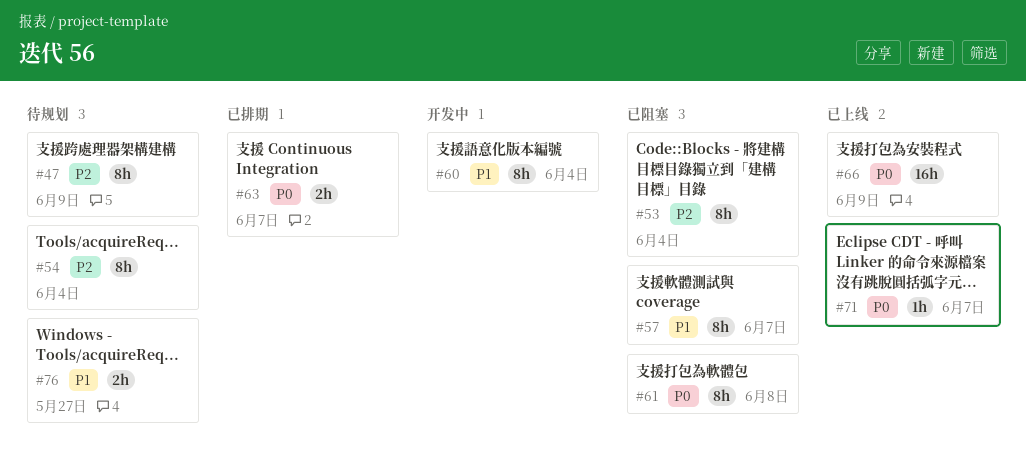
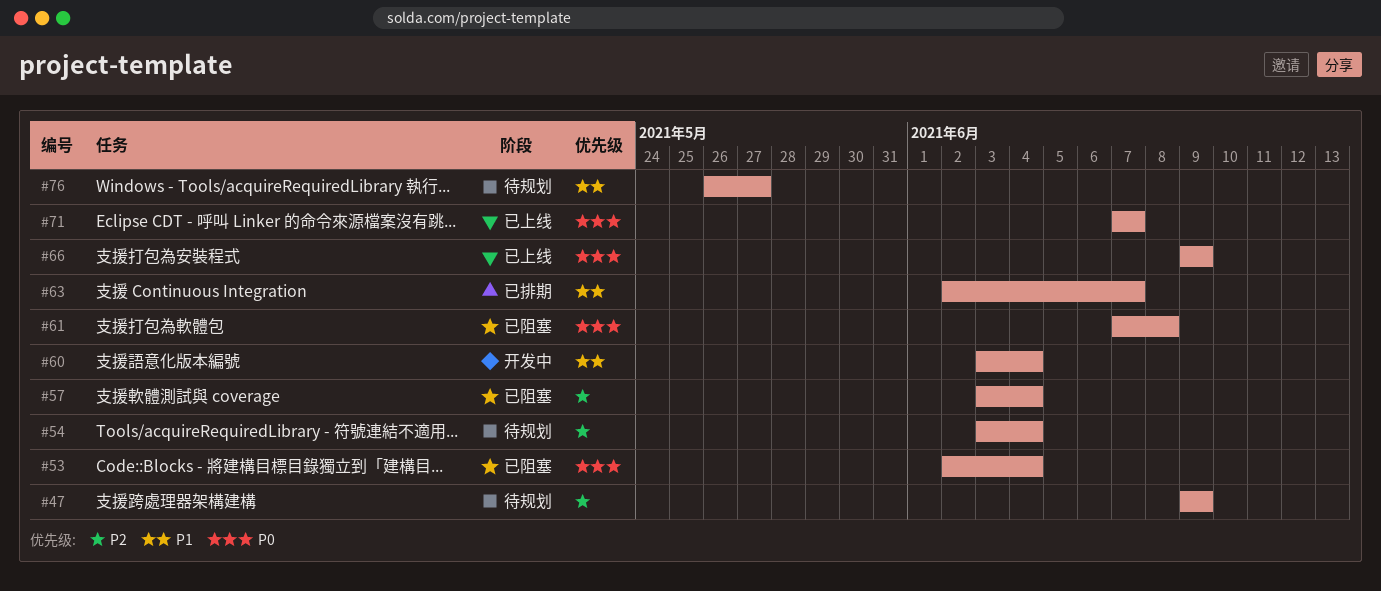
#53, priority: P2 -> P0
#57, priority: P1 -> P2
#57, due: Jun 7 -> Jun 4
#63, priority: P0 -> P1

